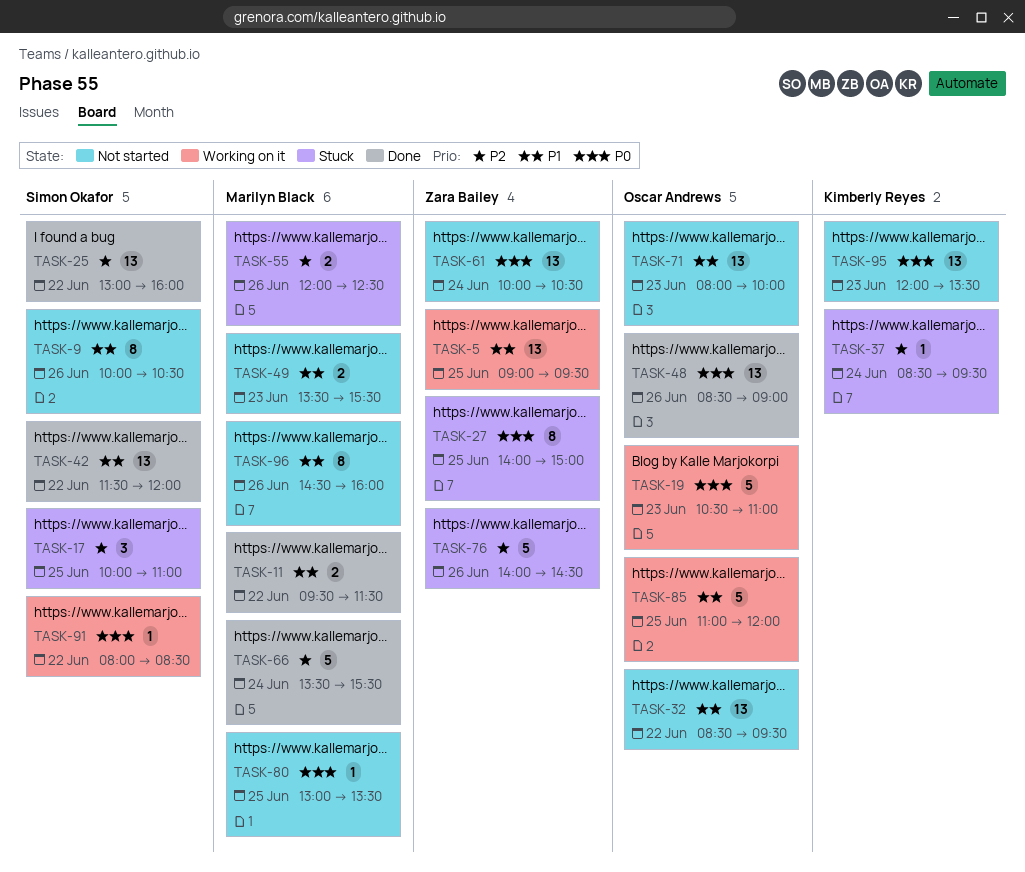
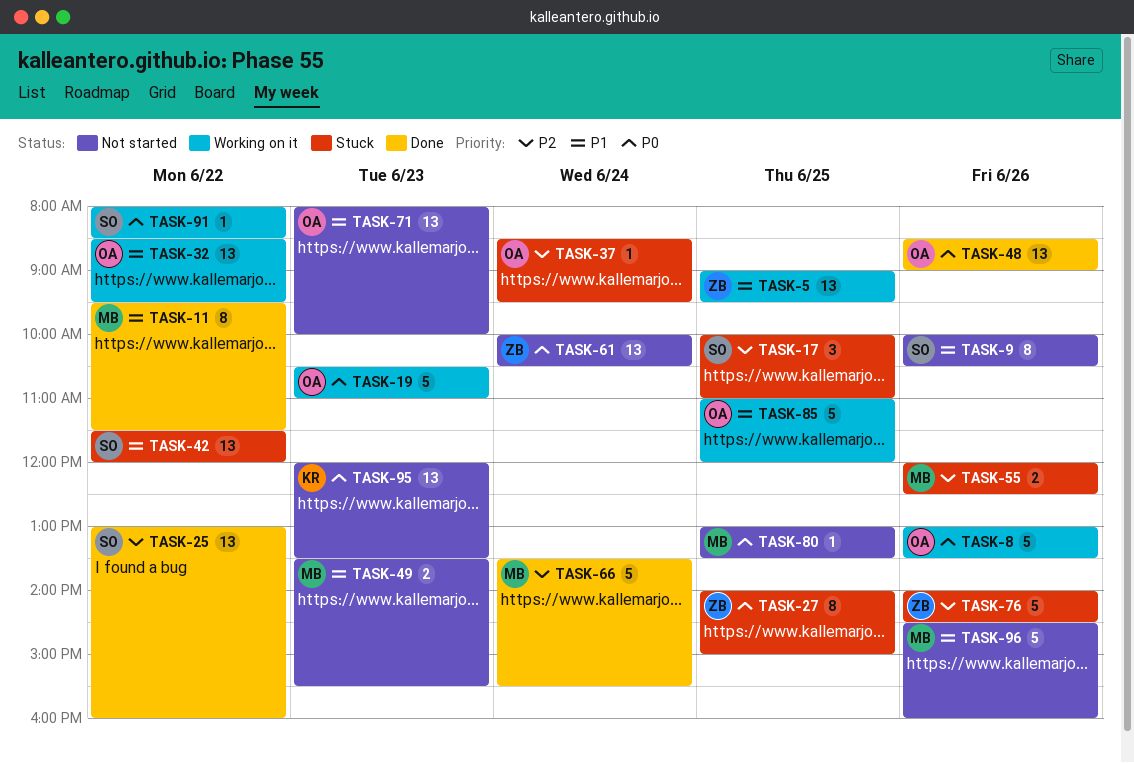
TASK-8: none -> present
TASK-11, estimate: 2 -> 8
TASK-32, status: Not started -> Working on it
TASK-37, owner: Kimberly Reyes -> Oscar Andrews
TASK-42, status: Done -> Stuck
TASK-96, estimate: 8 -> 5

